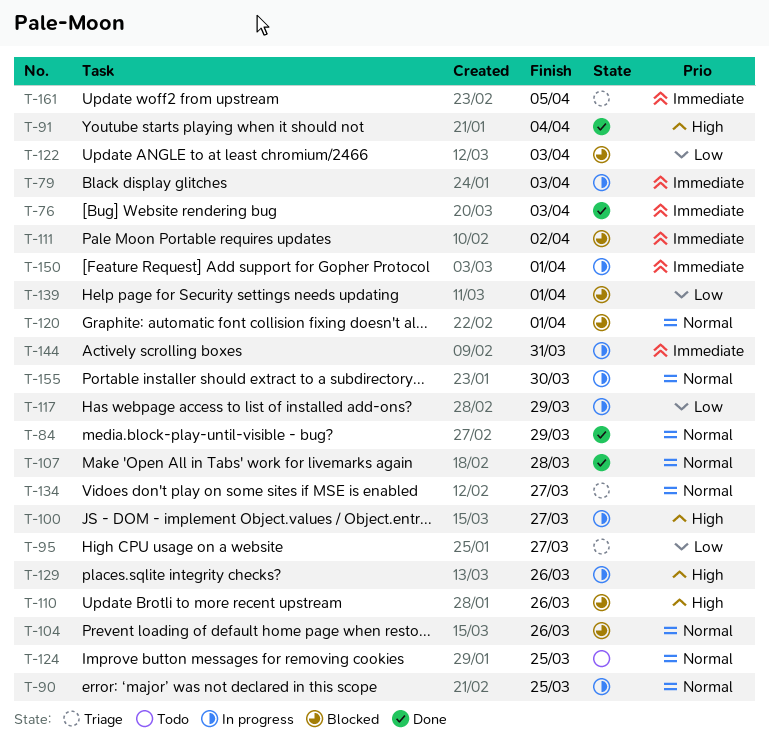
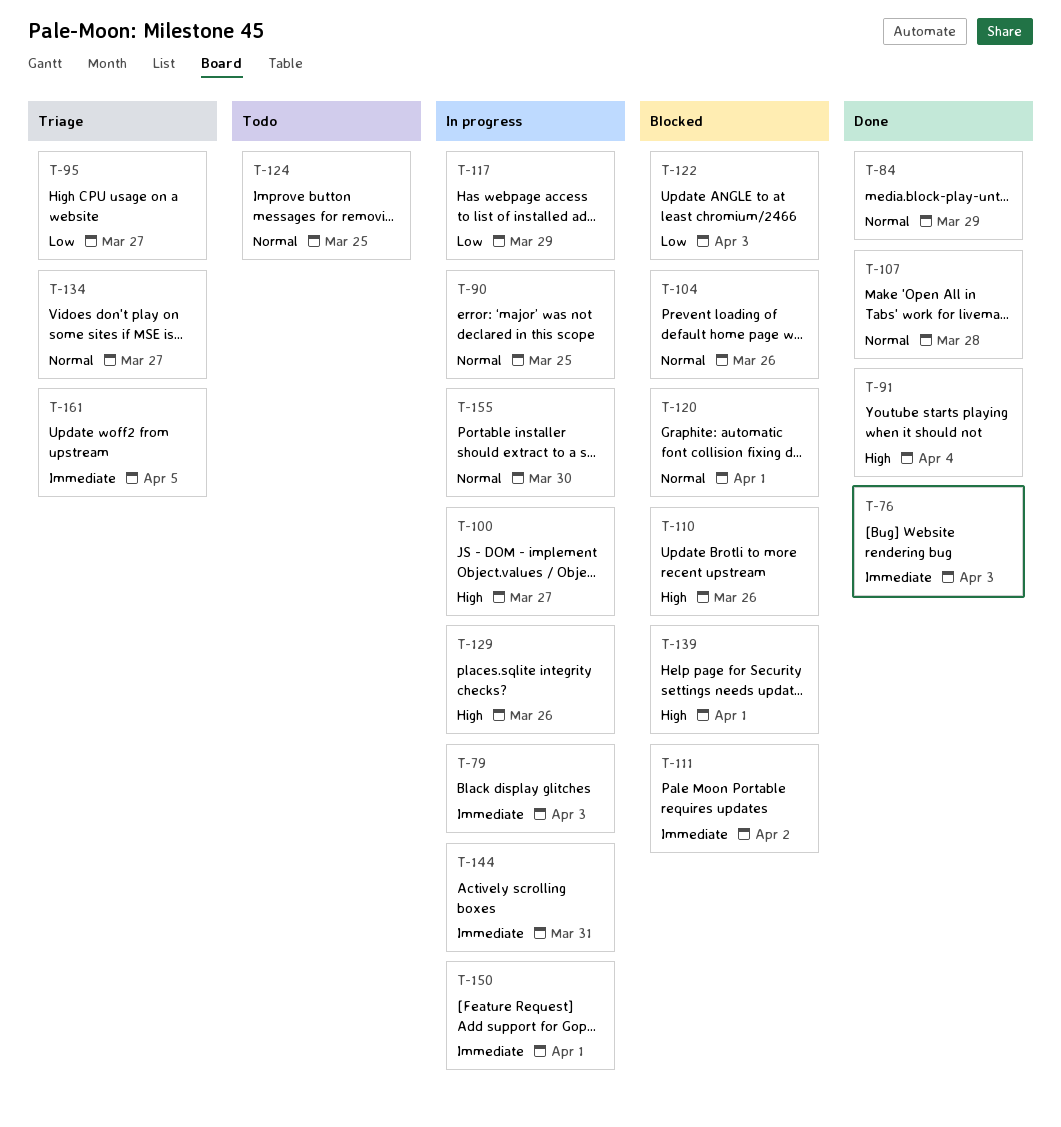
T-139, priority: Low -> High

